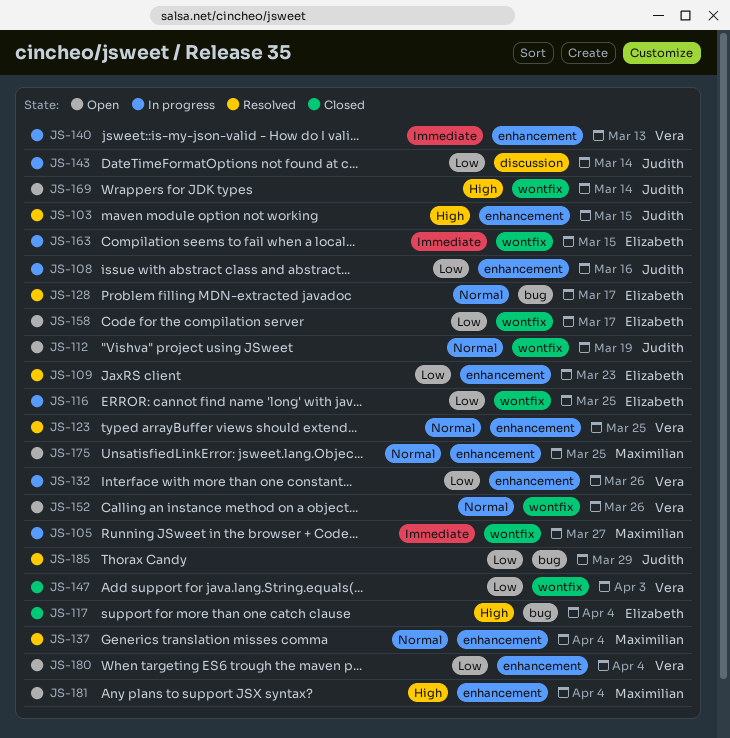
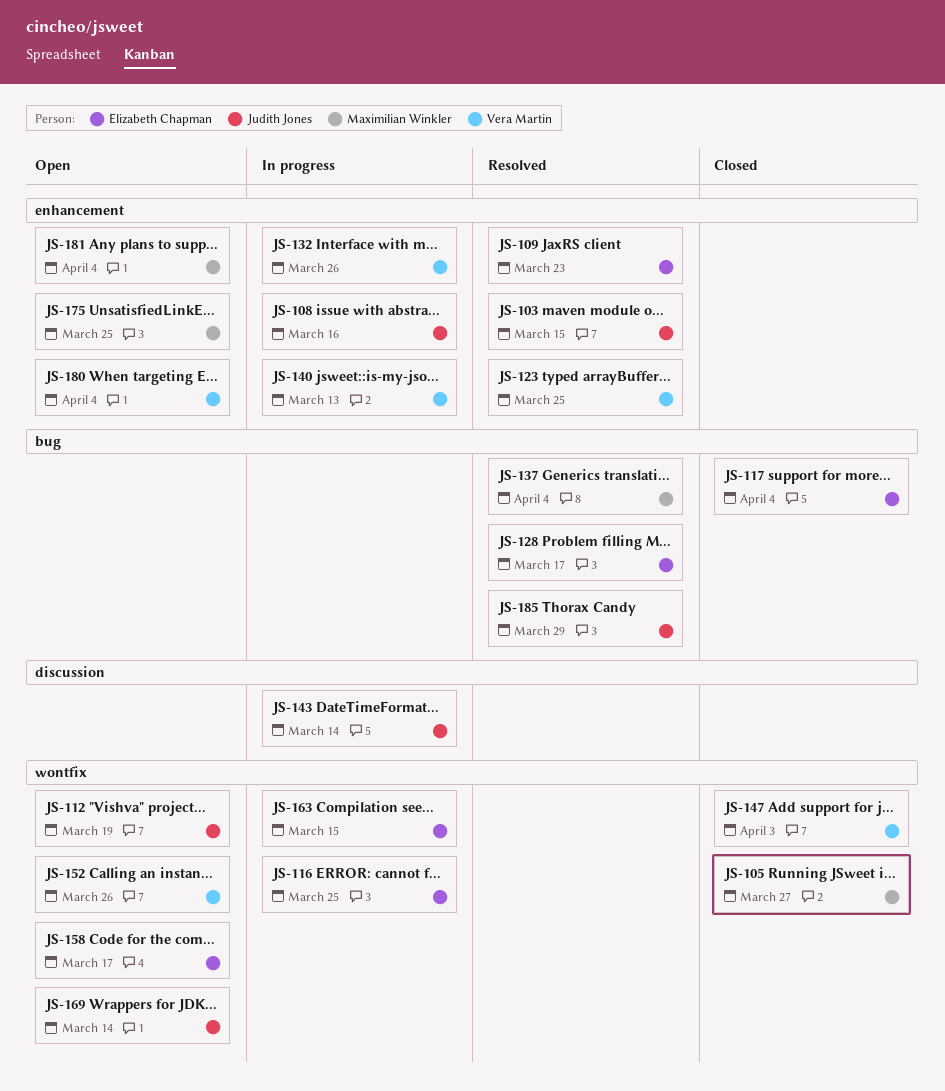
JS-105, status: In progress -> Closed
JS-137, label: enhancement -> bug

